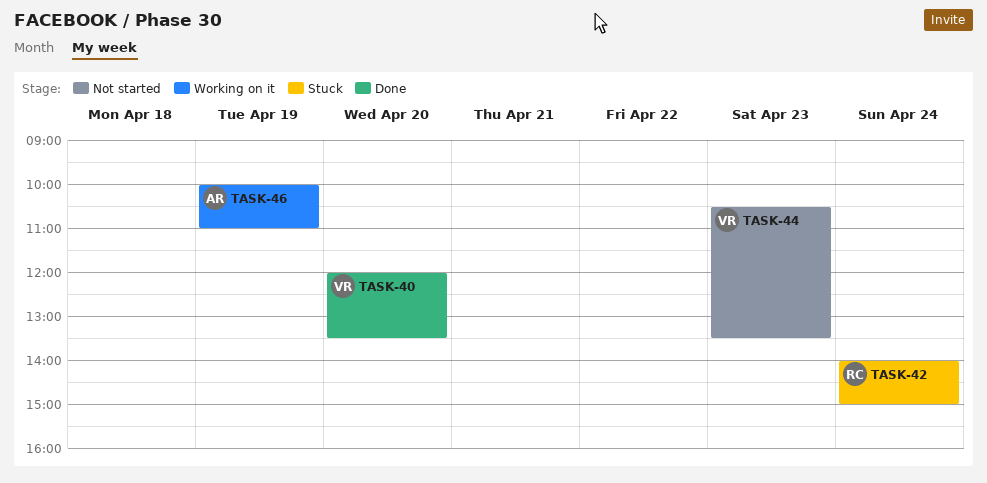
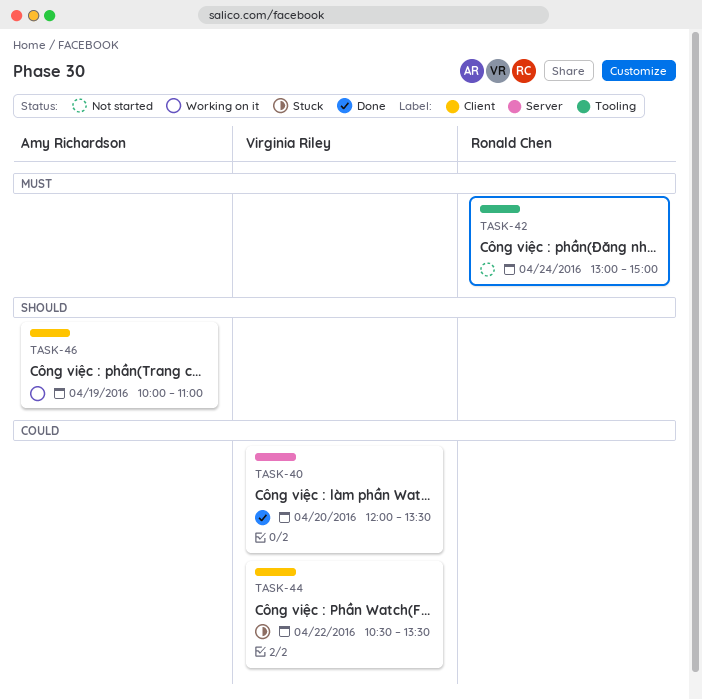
TASK-42, status: Stuck -> Not started
TASK-42, begins: 14:00 -> 13:00
TASK-44, status: Not started -> Stuck
TASK-44, day: Apr 23 -> Apr 22

